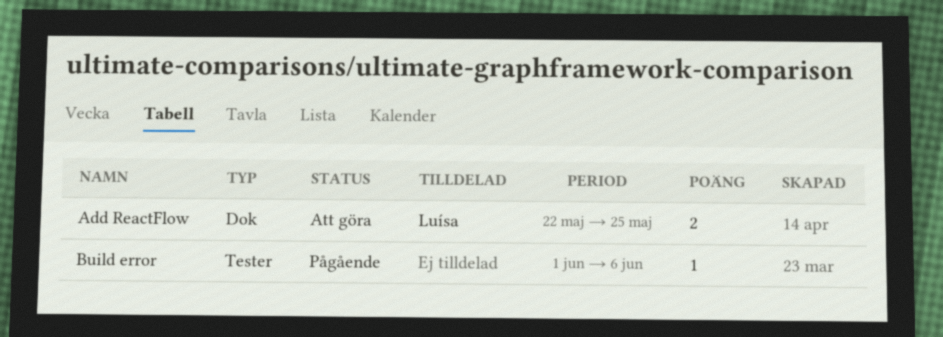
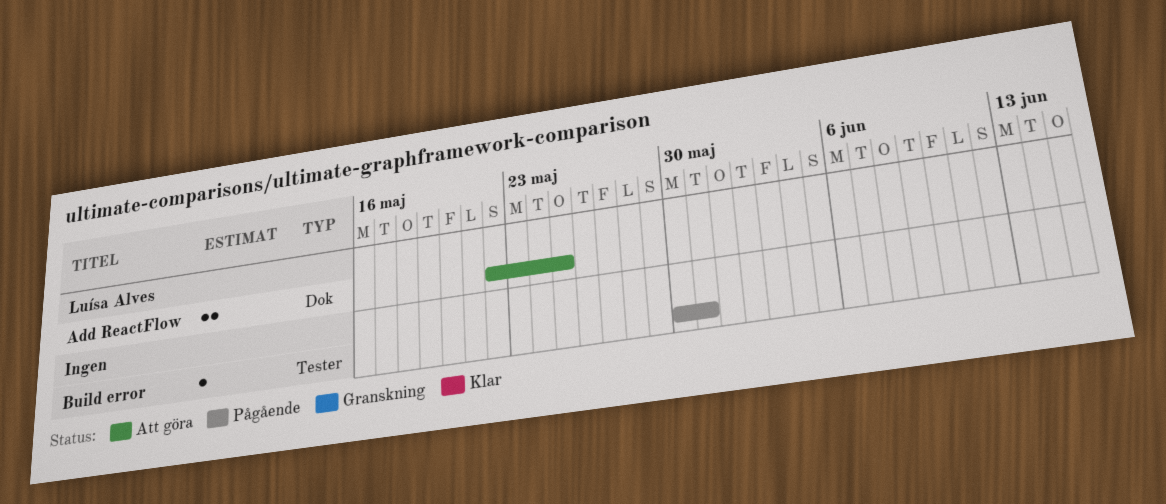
Build error, start: Jun 1 -> May 30
Build error, due: Jun 6 -> May 31

